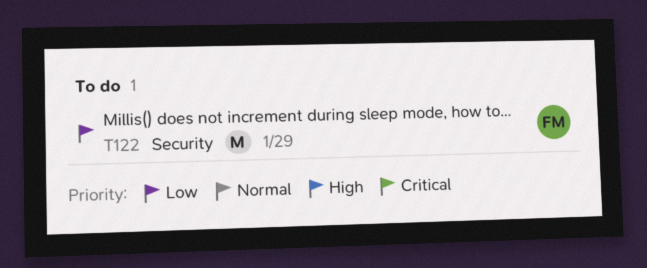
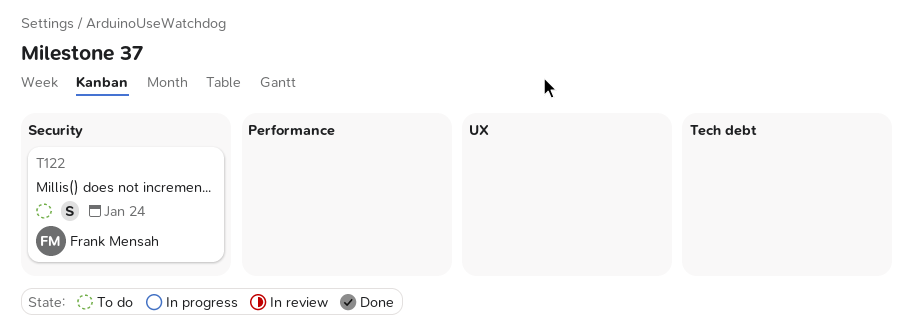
T122, estimate: M -> S
T122, due: Jan 29 -> Jan 24

